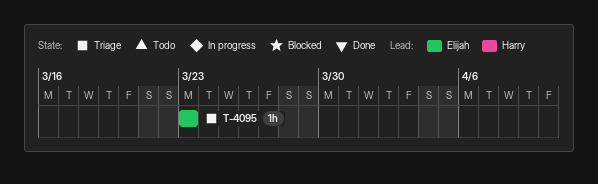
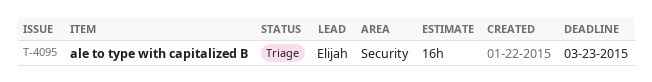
T-4095, estimate: 1h -> 16h

